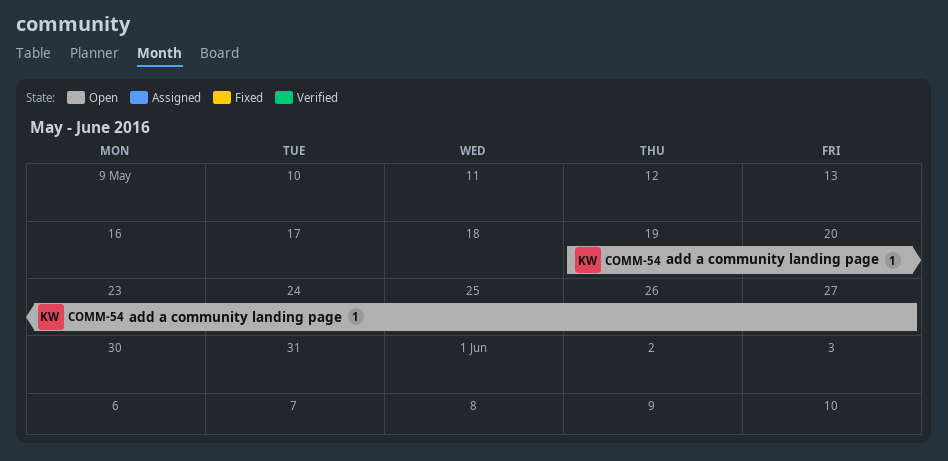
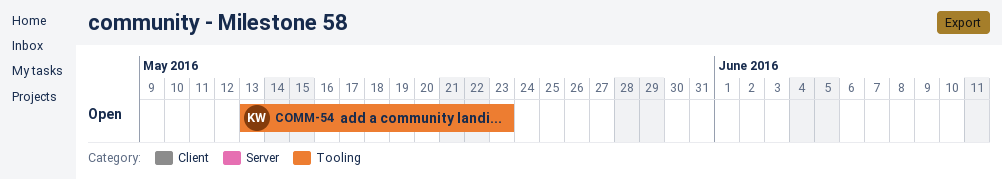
COMM-54, start: May 19 -> May 13
COMM-54, due: May 27 -> May 23

